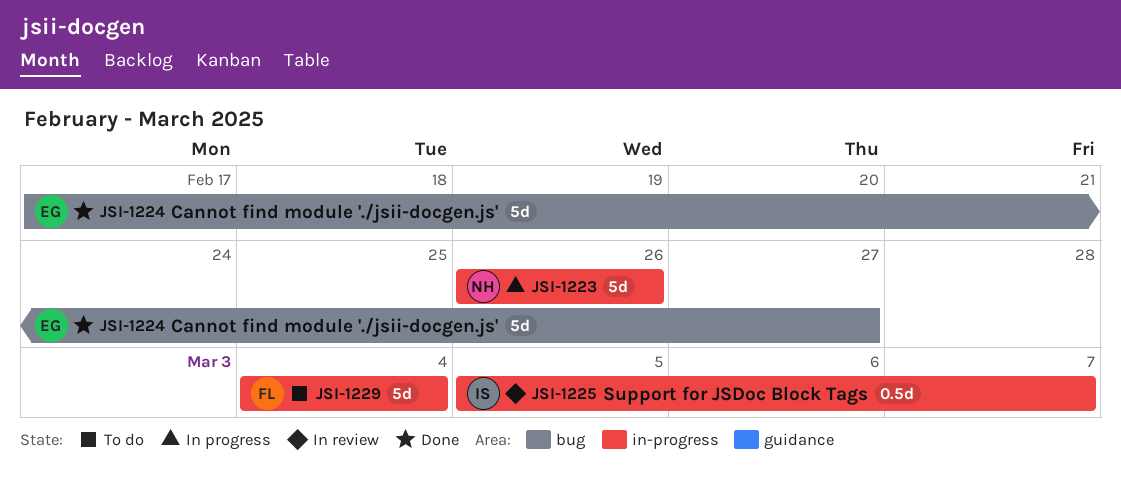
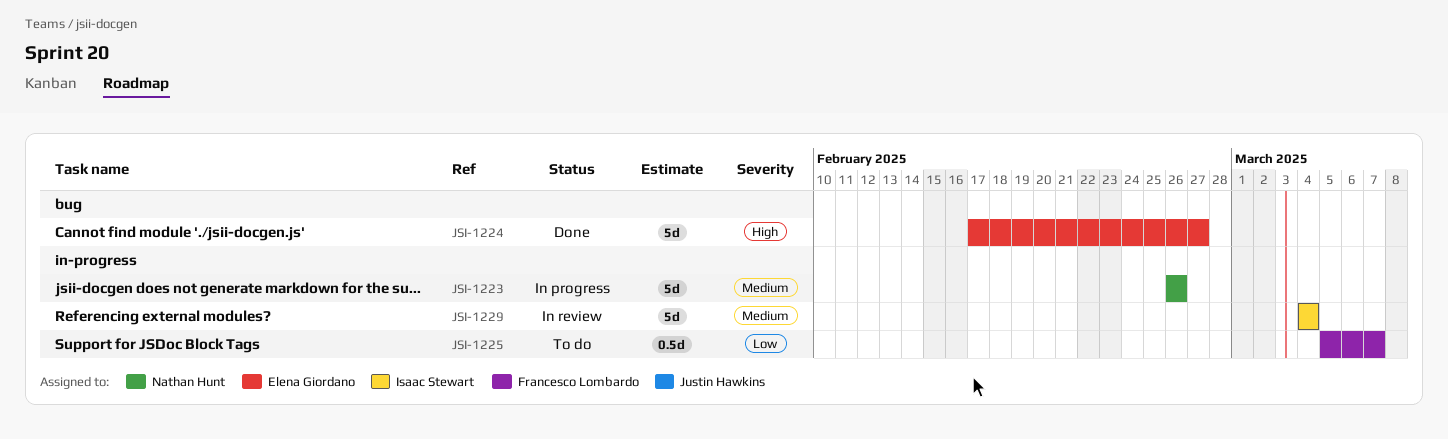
JSI-1225, status: In review -> To do
JSI-1225, owner: Isaac Stewart -> Francesco Lombardo
JSI-1229, status: To do -> In review
JSI-1229, owner: Francesco Lombardo -> Isaac Stewart

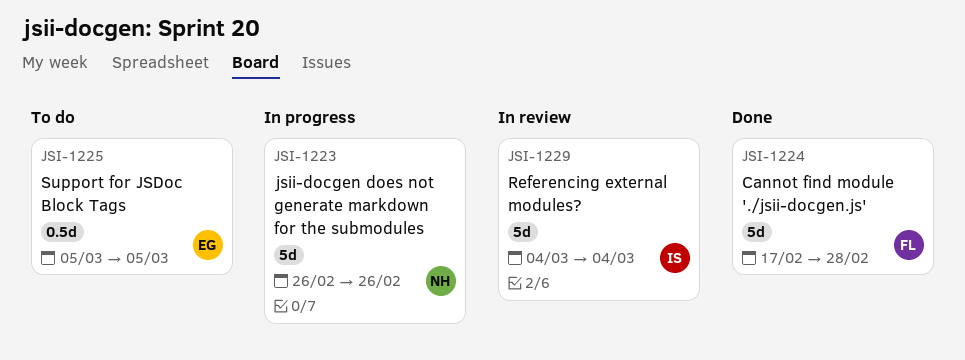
JSI-1224, owner: Elena Giordano -> Francesco Lombardo
JSI-1224, due: Feb 27 -> Feb 28
JSI-1225, owner: Francesco Lombardo -> Elena Giordano
JSI-1225, due: Mar 7 -> Mar 5

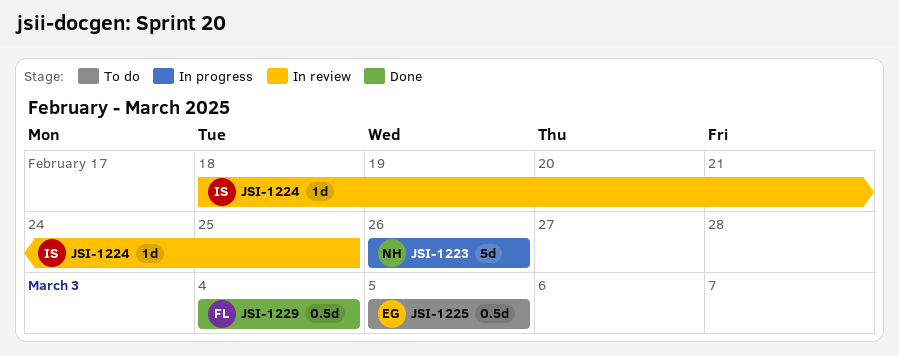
JSI-1224, status: Done -> In review
JSI-1224, owner: FL -> IS
JSI-1224, estimate: 5d -> 1d
JSI-1224, start: Feb 17 -> Feb 18
JSI-1224, due: Feb 28 -> Feb 25
JSI-1229, status: In review -> Done
JSI-1229, owner: IS -> FL
JSI-1229, estimate: 5d -> 0.5d

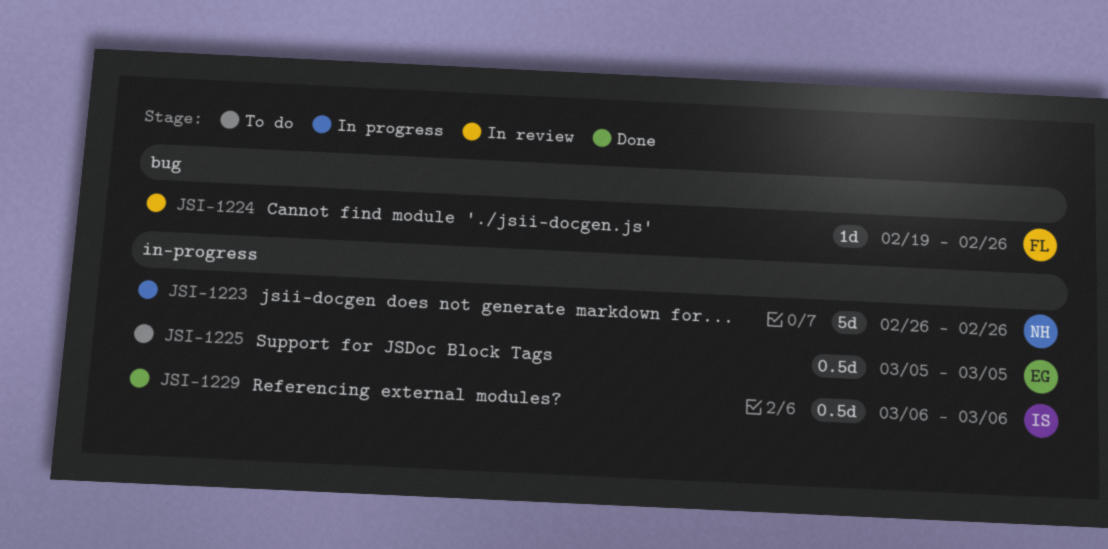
JSI-1224, owner: IS -> FL
JSI-1224, start: Feb 18 -> Feb 19
JSI-1224, due: Feb 25 -> Feb 26
JSI-1229, owner: FL -> IS
JSI-1229, start: Mar 4 -> Mar 6
JSI-1229, due: Mar 4 -> Mar 6

